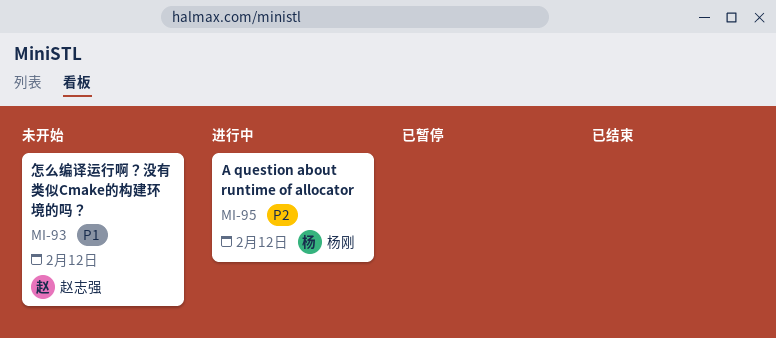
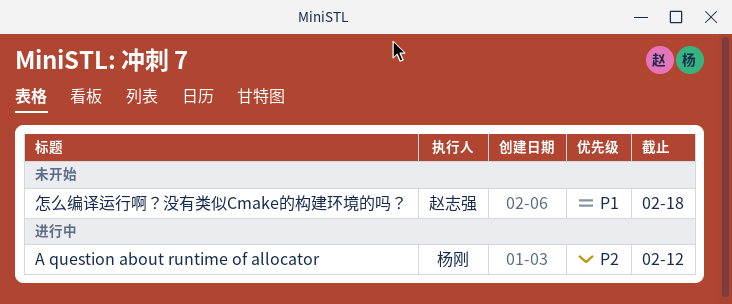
怎么编译运行啊？没有类似Cmake的构建环境的吗？, due: Feb 12 -> Feb 18

